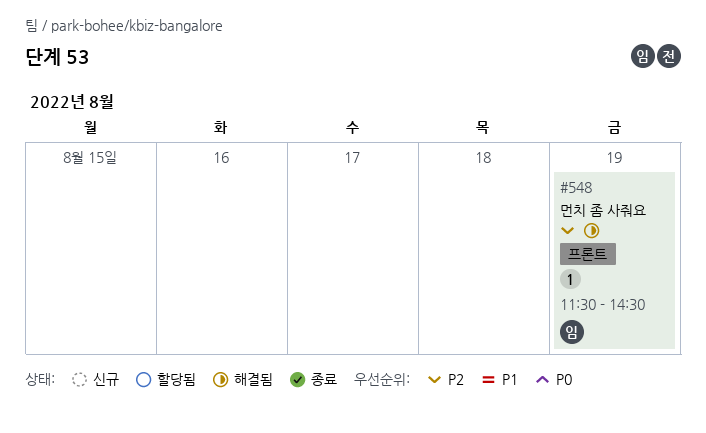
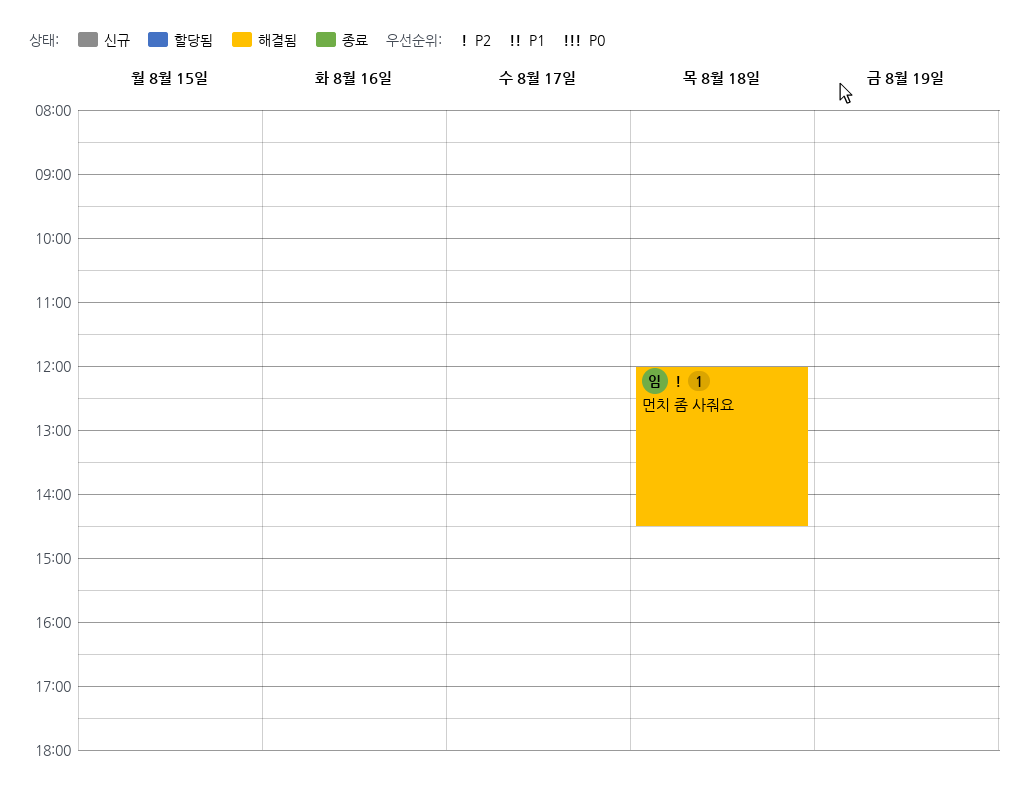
먼치 좀 사줘요, day: Aug 19 -> Aug 18
먼치 좀 사줘요, begins: 11:30 -> 12:00

